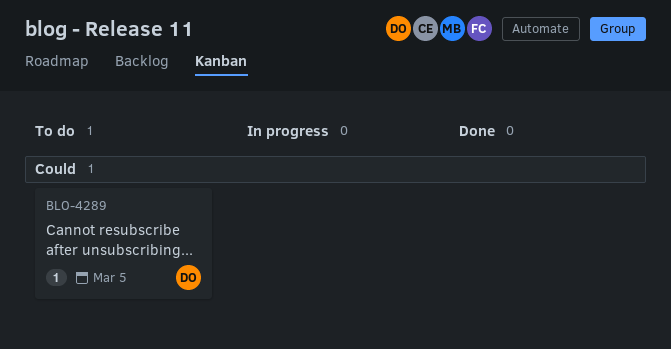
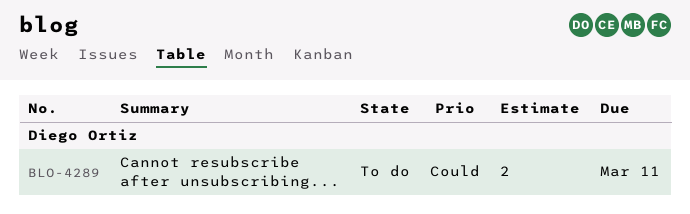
BLO-4289, estimate: 1 -> 2
BLO-4289, due: Mar 5 -> Mar 11

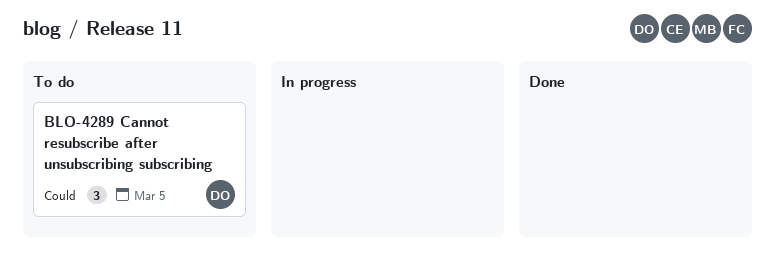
BLO-4289, estimate: 2 -> 3
BLO-4289, due: Mar 11 -> Mar 5

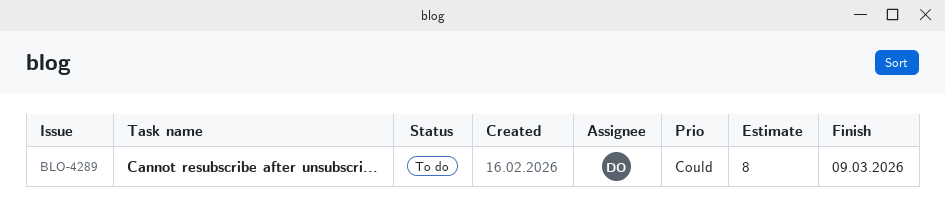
BLO-4289, estimate: 3 -> 8
BLO-4289, due: Mar 5 -> Mar 9

